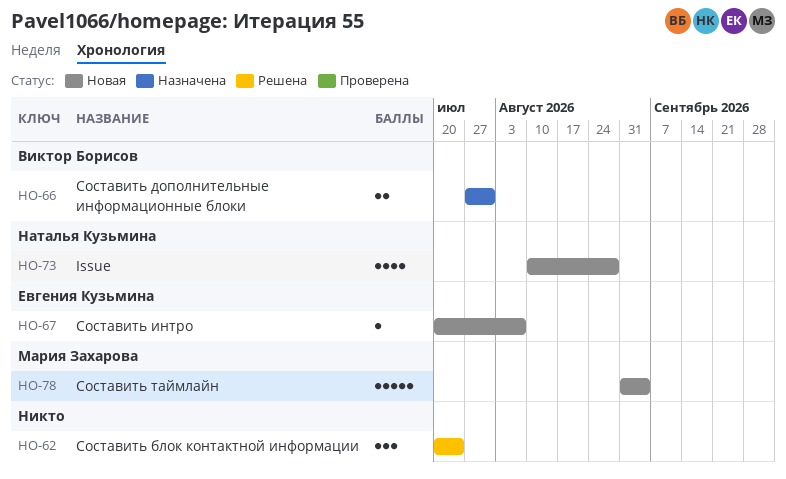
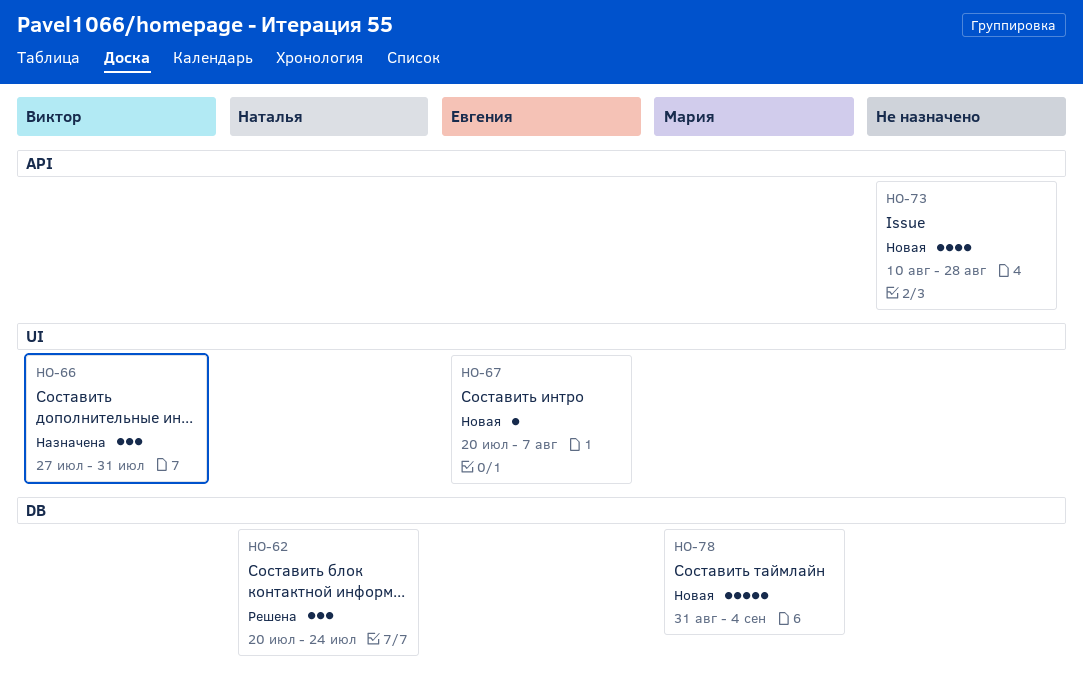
HO-62, owner: none -> Наталья Кузьмина
HO-66, estimate: 2 -> 3
HO-73, owner: Наталья Кузьмина -> none

